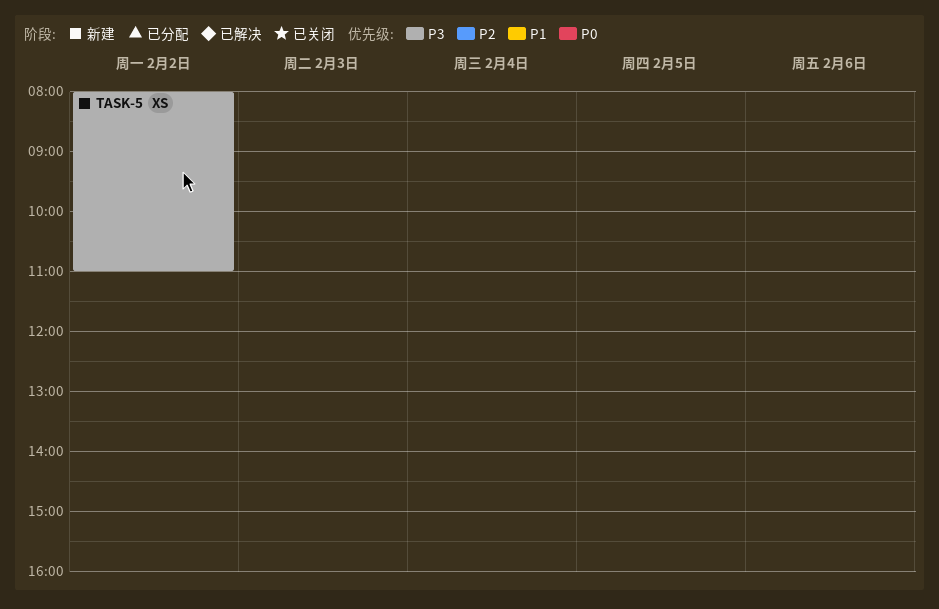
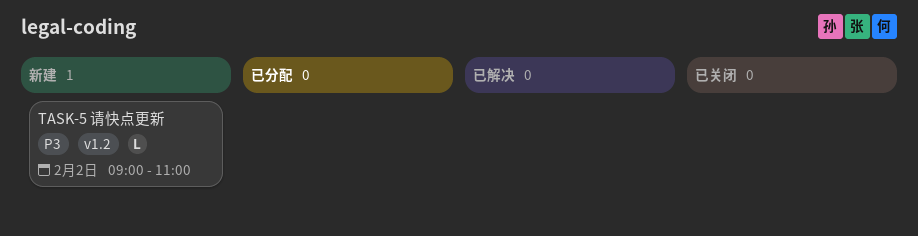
TASK-5, estimate: XS -> L
TASK-5, begins: 08:00 -> 09:00

